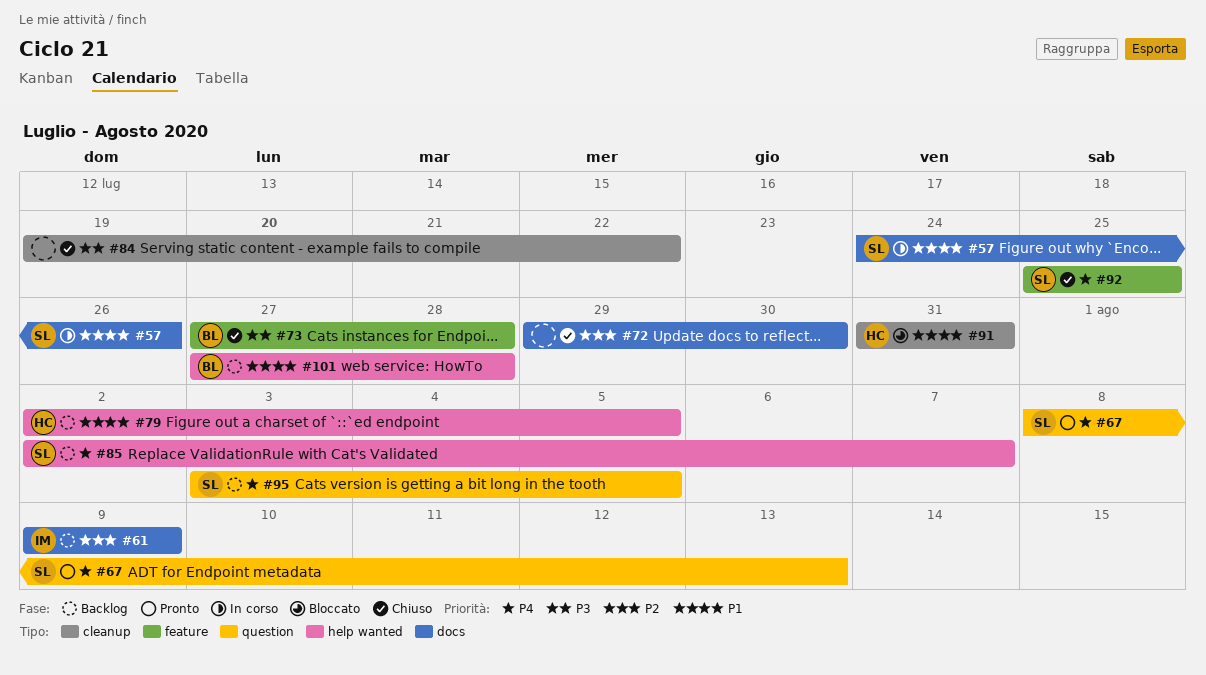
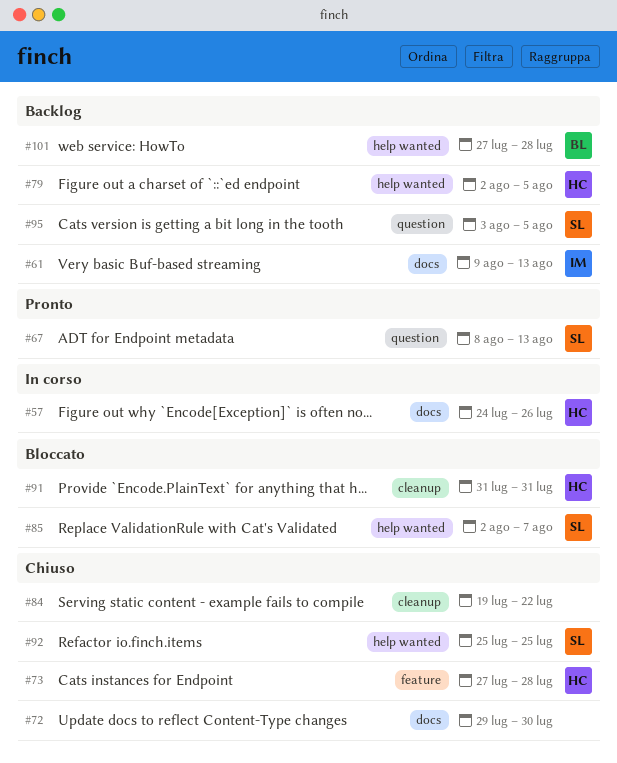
#57, owner: SL -> HC
#61, due: Aug 9 -> Aug 13
#73, owner: BL -> HC
#85, status: Backlog -> Bloccato
#92, label: feature -> help wanted

